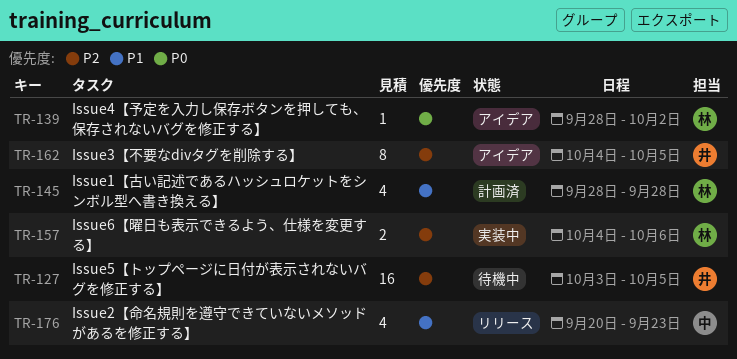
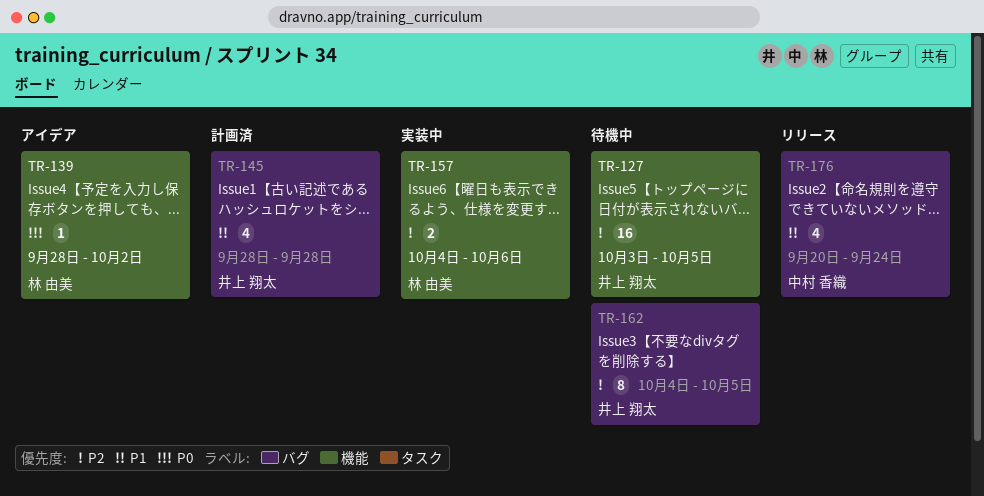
TR-145, owner: 林 由美 -> 井上 翔太
TR-162, status: アイデア -> 待機中
TR-176, due: Sep 23 -> Sep 24

